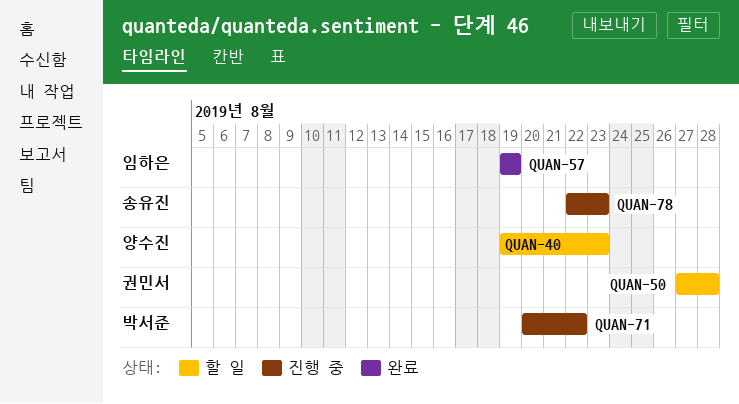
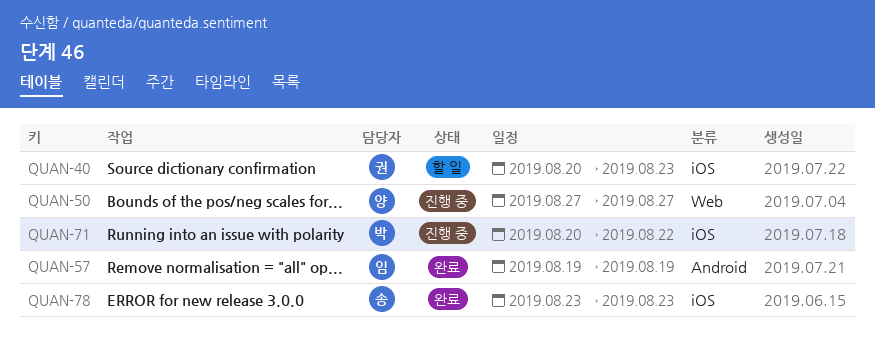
QUAN-40, owner: 양수진 -> 권민서
QUAN-40, start: Aug 19 -> Aug 20
QUAN-50, status: 할 일 -> 진행 중
QUAN-50, owner: 권민서 -> 양수진
QUAN-50, due: Aug 28 -> Aug 27
QUAN-78, status: 진행 중 -> 완료
QUAN-78, start: Aug 22 -> Aug 23

